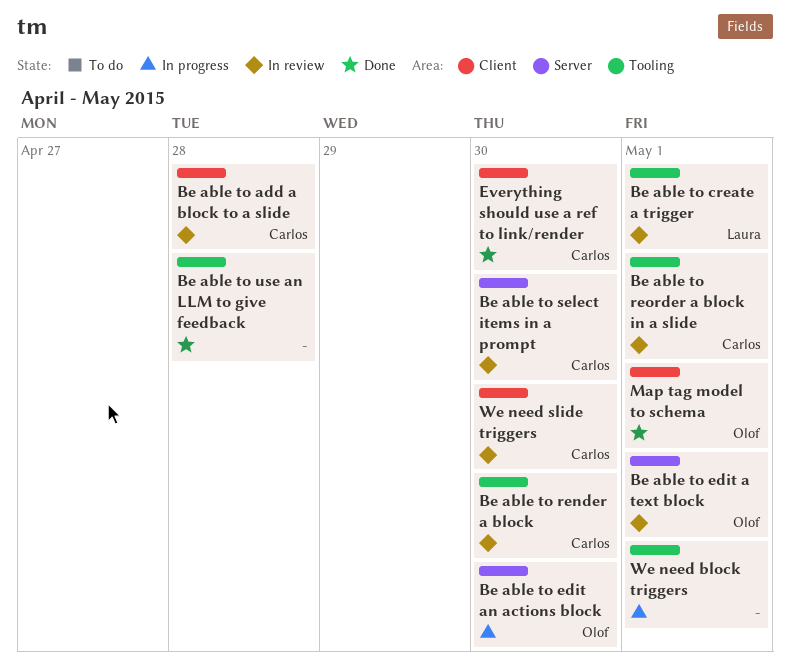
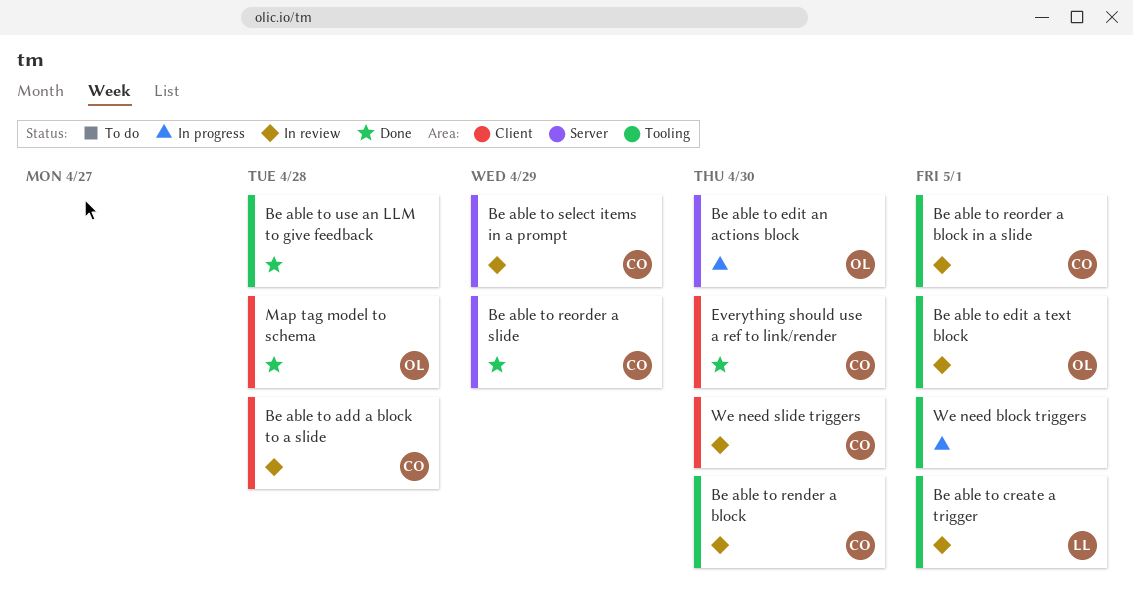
Be able to edit a text block, label: Server -> Tooling
Be able to reorder a slide: none -> present
Be able to select items in a prompt, due: Apr 30 -> Apr 29
Map tag model to schema, due: May 1 -> Apr 28

